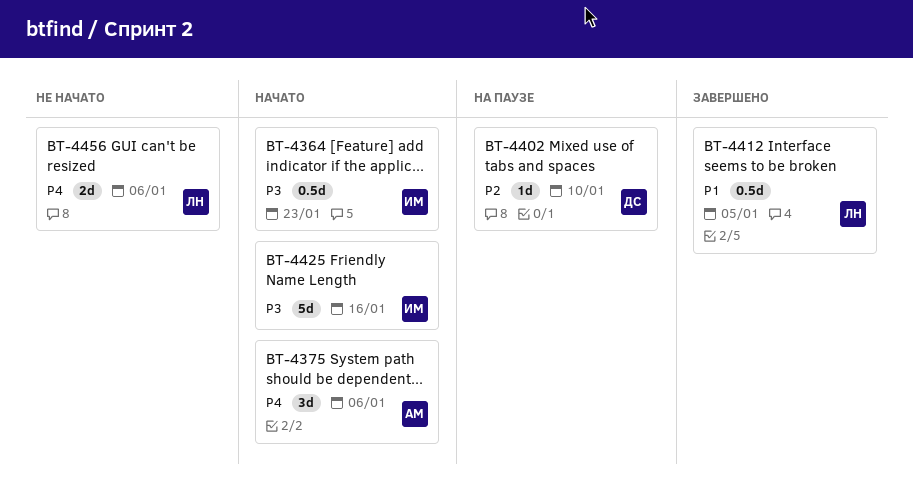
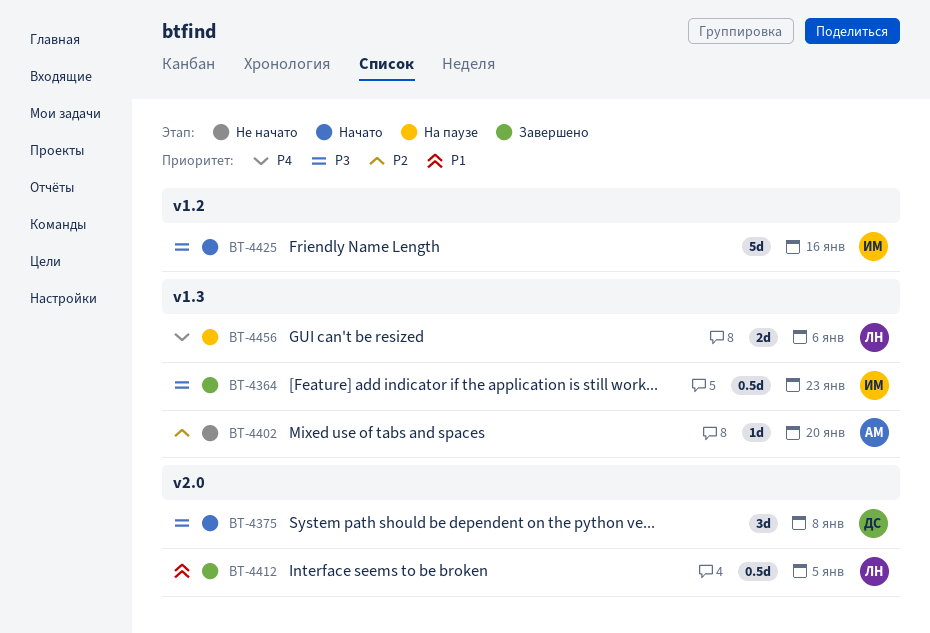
BT-4364, status: Начато -> Завершено
BT-4375, owner: АМ -> ДС
BT-4375, priority: P4 -> P3
BT-4375, due: Jan 6 -> Jan 8
BT-4402, status: На паузе -> Не начато
BT-4402, owner: ДС -> АМ
BT-4402, due: Jan 10 -> Jan 20
BT-4456, status: Не начато -> На паузе

